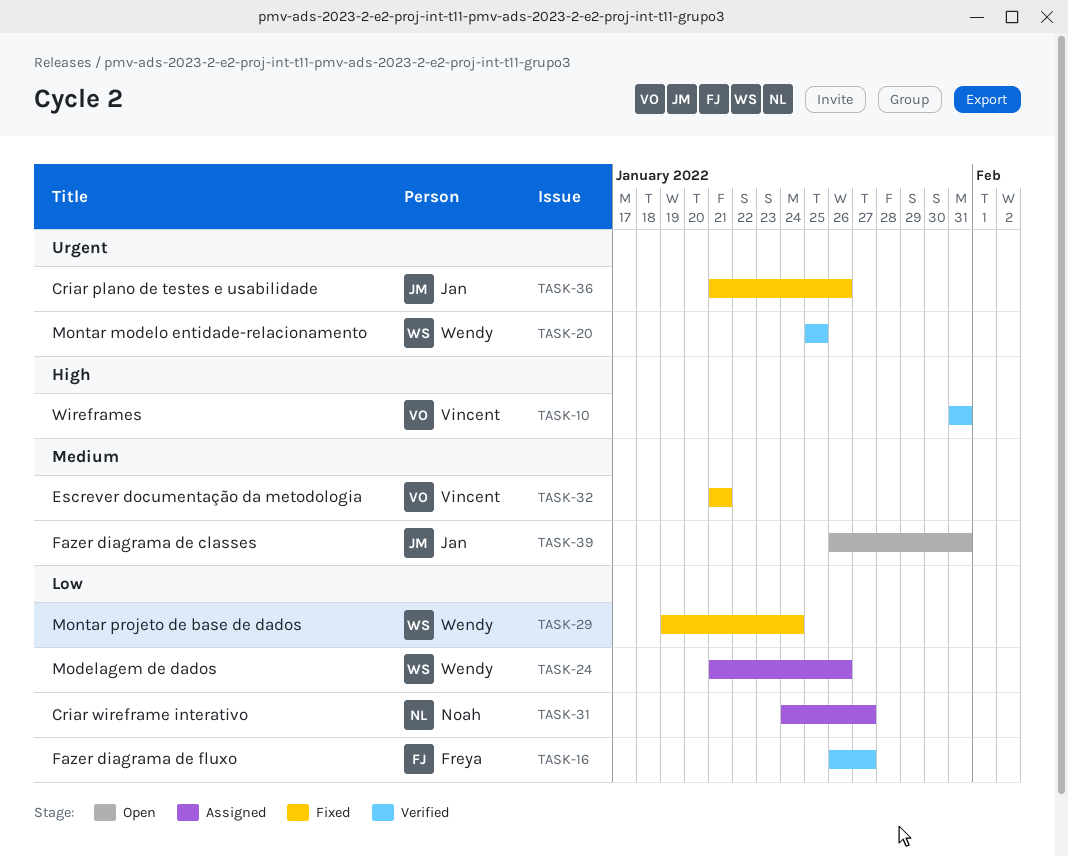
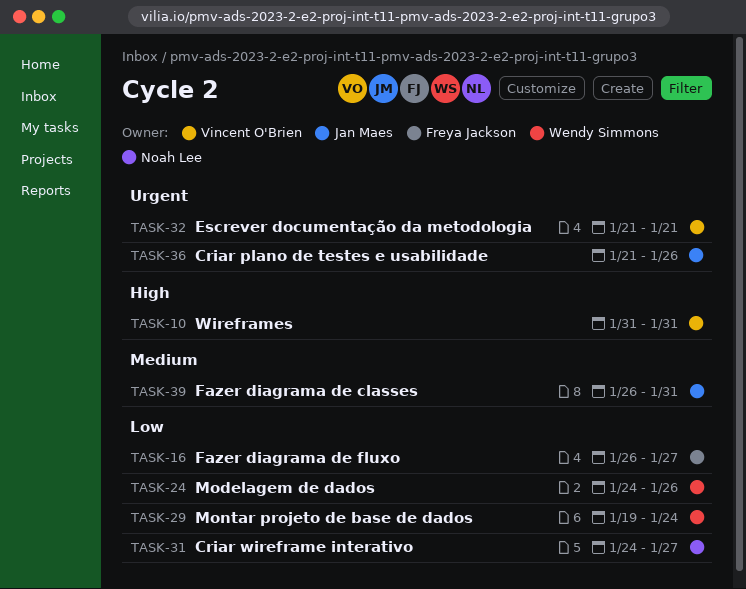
TASK-20: present -> none
TASK-24, start: Jan 21 -> Jan 24
TASK-32, priority: Medium -> Urgent

